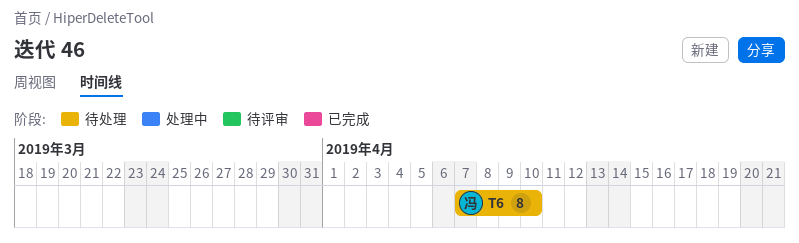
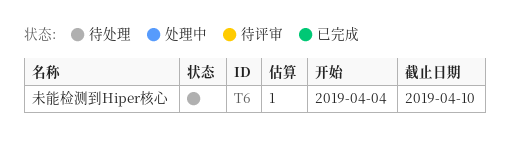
T6, estimate: 8 -> 1
T6, start: Apr 7 -> Apr 4

